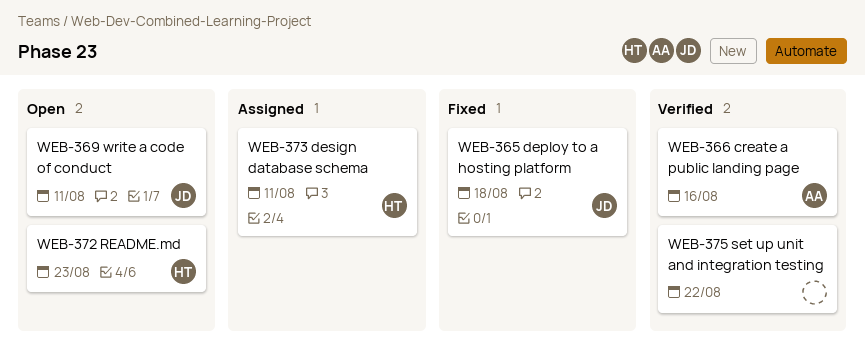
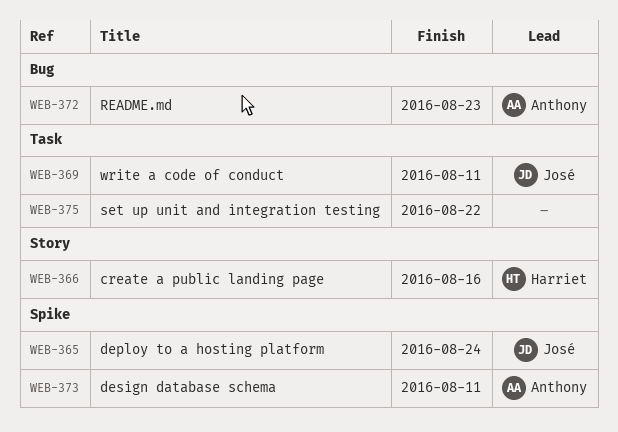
WEB-365, due: Aug 18 -> Aug 24
WEB-366, owner: Anthony -> Harriet
WEB-372, owner: Harriet -> Anthony
WEB-373, owner: Harriet -> Anthony

